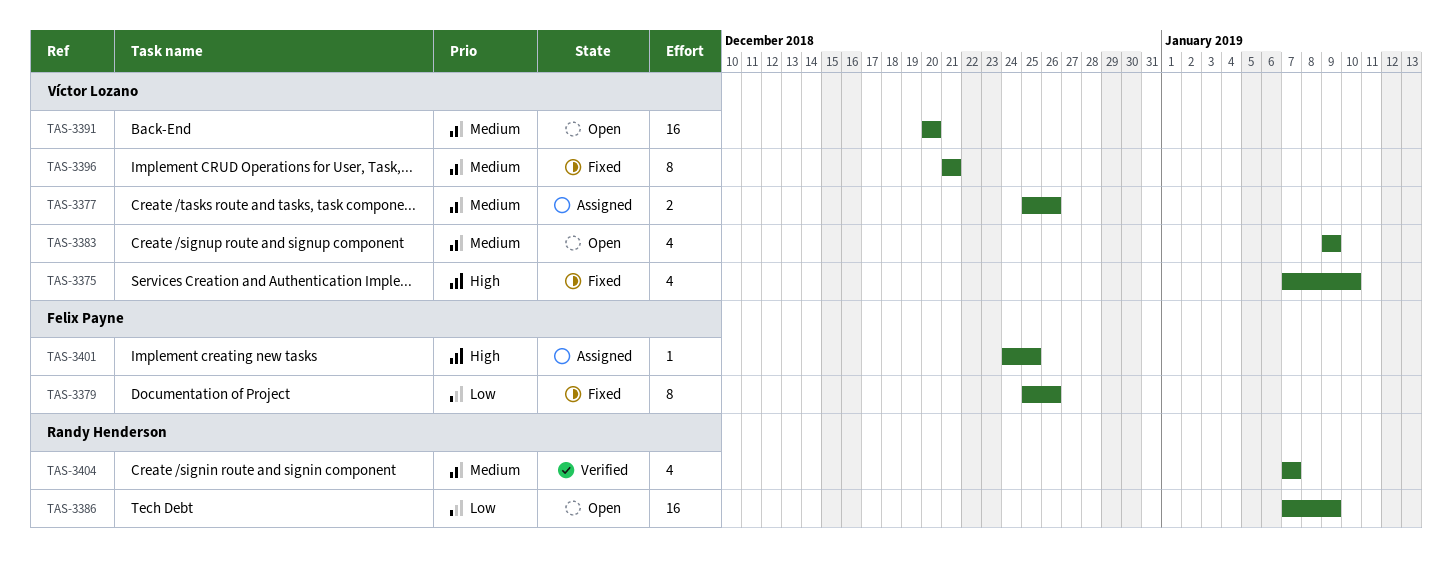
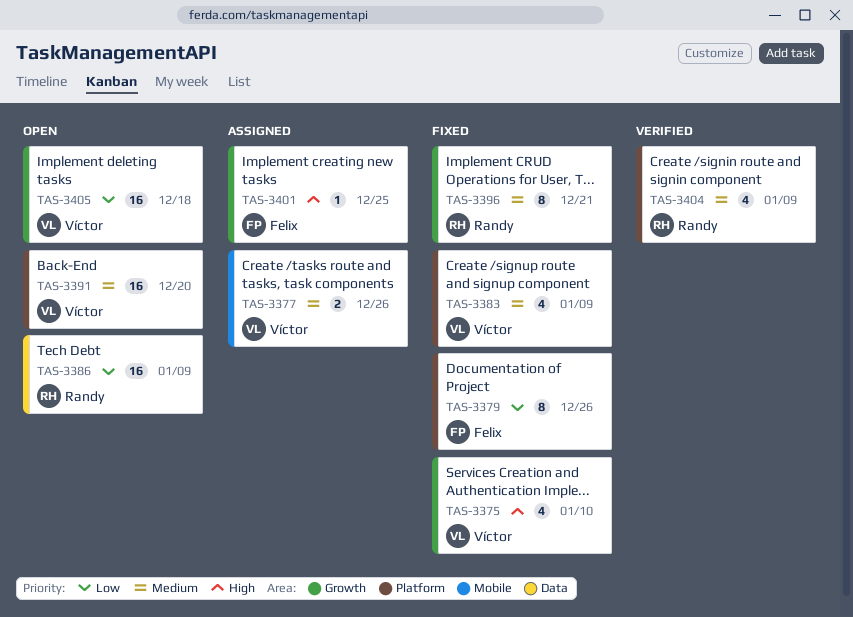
TAS-3383, status: Open -> Fixed
TAS-3396, owner: Víctor Lozano -> Randy Henderson
TAS-3404, due: Jan 7 -> Jan 9
TAS-3405: none -> present

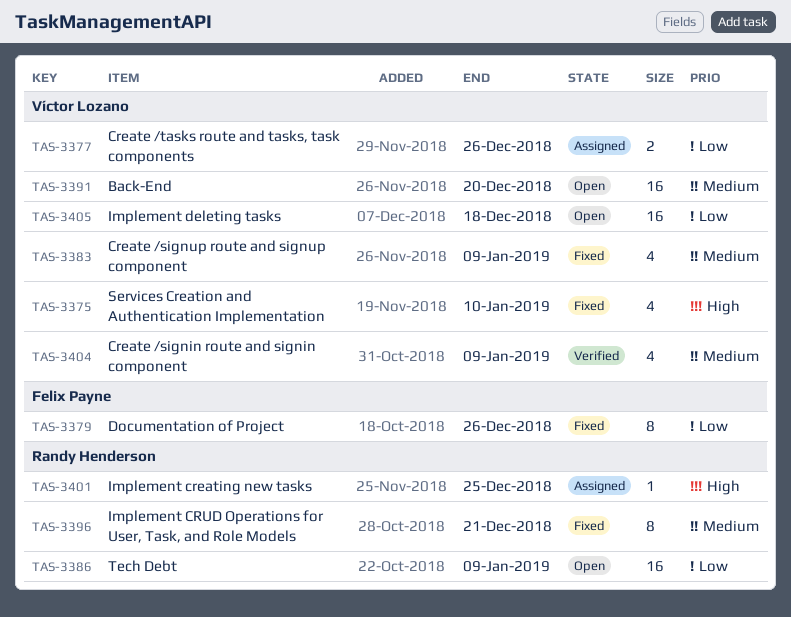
TAS-3377, priority: Medium -> Low
TAS-3401, owner: Felix Payne -> Randy Henderson
TAS-3404, owner: Randy Henderson -> Víctor Lozano

